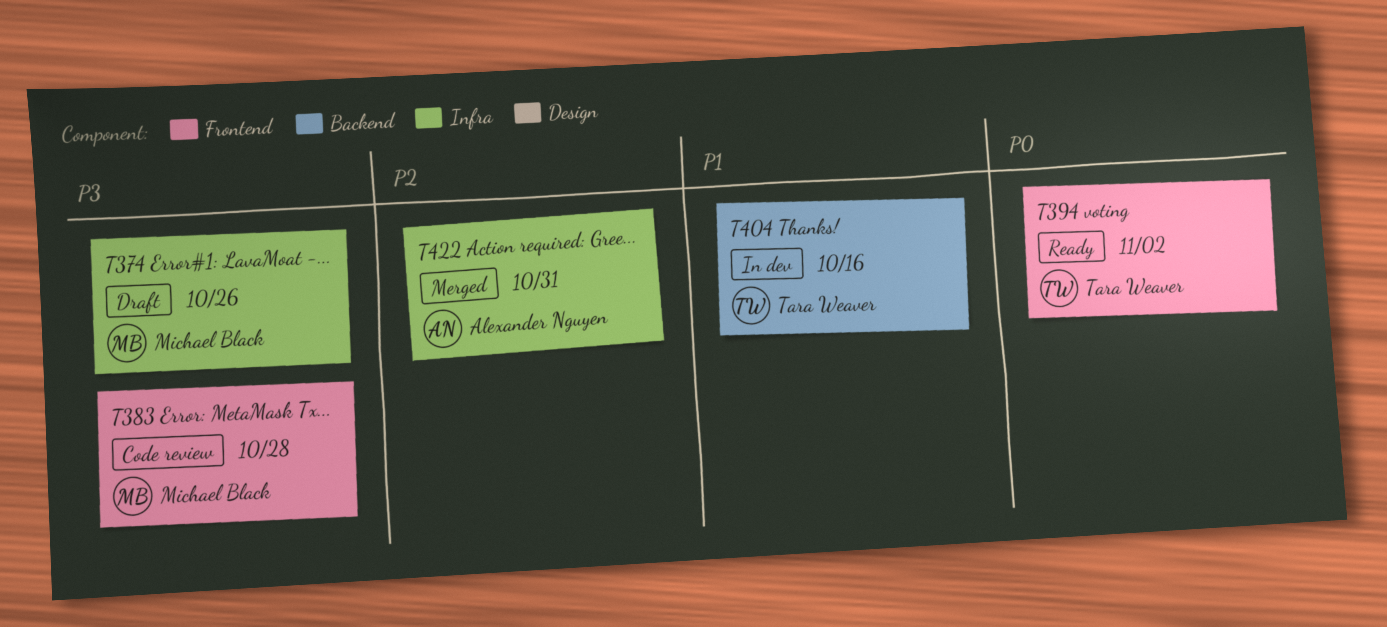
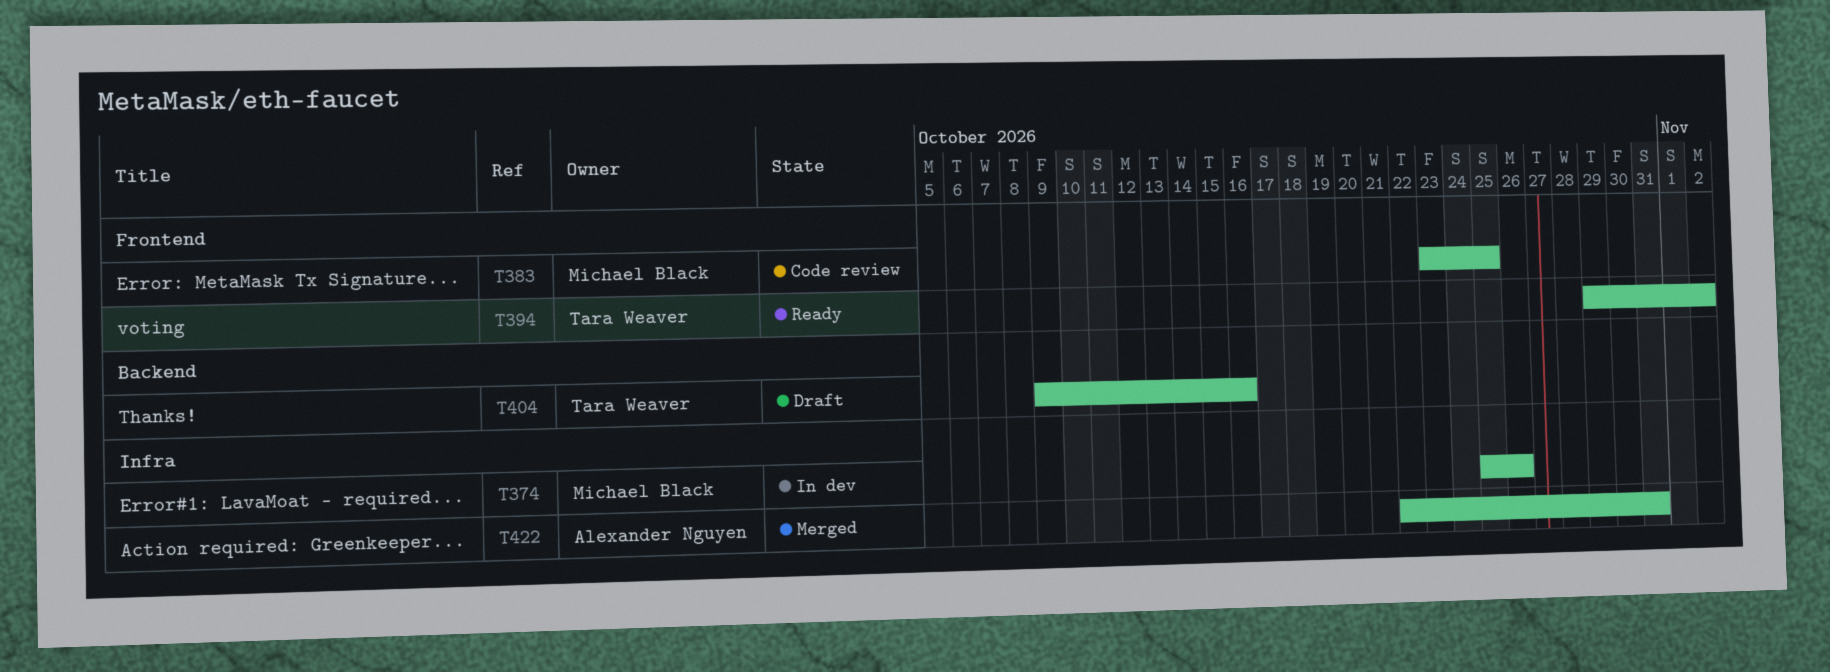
T374, status: Draft -> In dev
T383, due: Oct 28 -> Oct 25
T404, status: In dev -> Draft

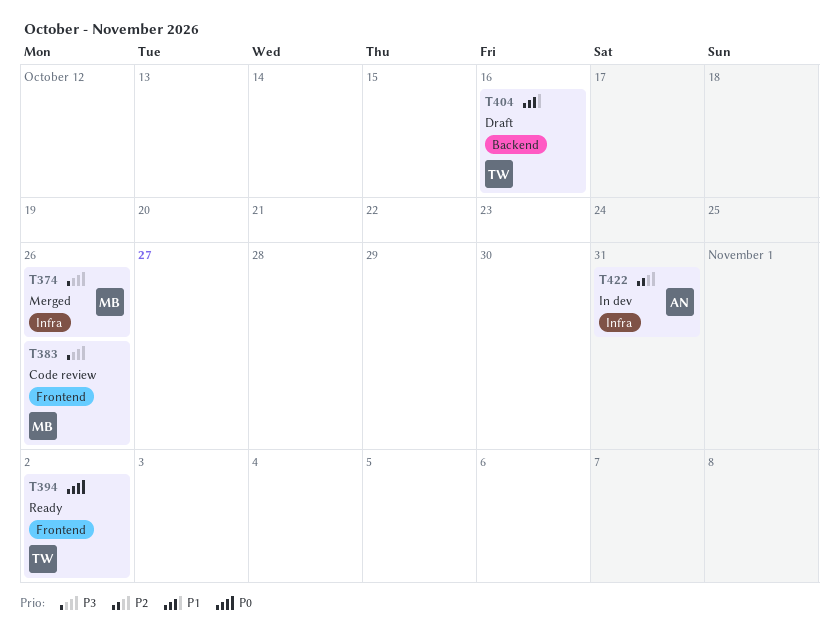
T374, status: In dev -> Merged
T383, due: Oct 25 -> Oct 26
T422, status: Merged -> In dev

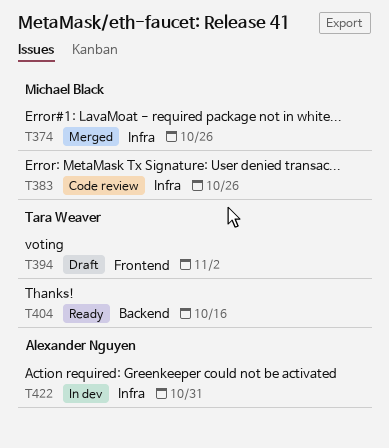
T383, label: Frontend -> Infra
T394, status: Ready -> Draft
T404, status: Draft -> Ready

